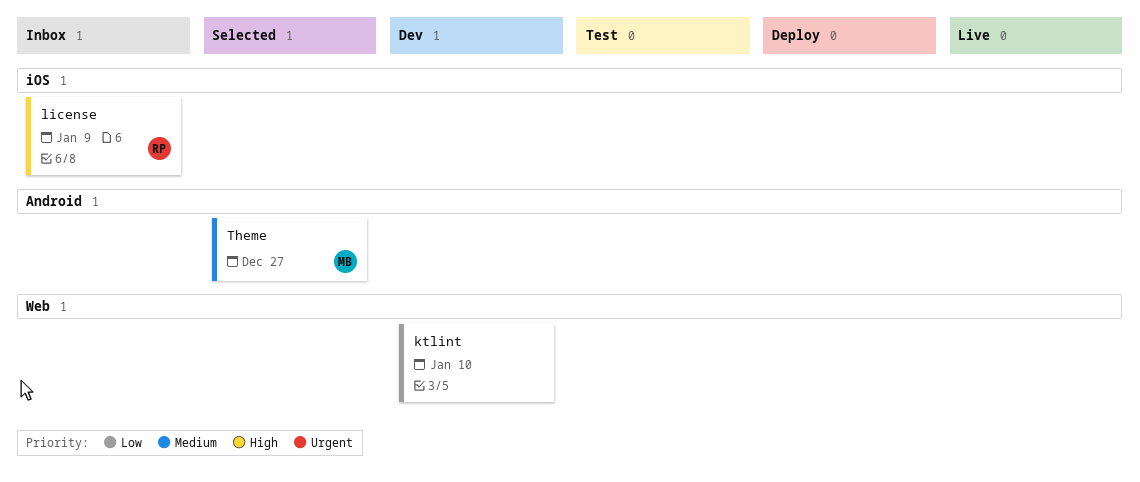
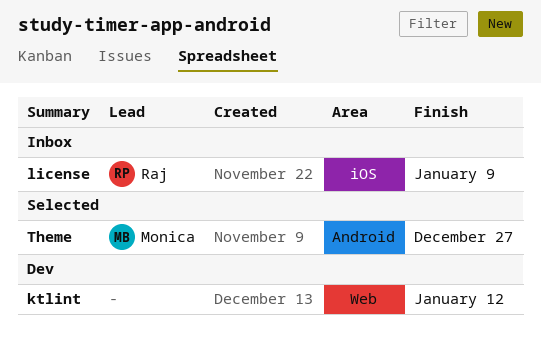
ktlint, due: Jan 10 -> Jan 12

